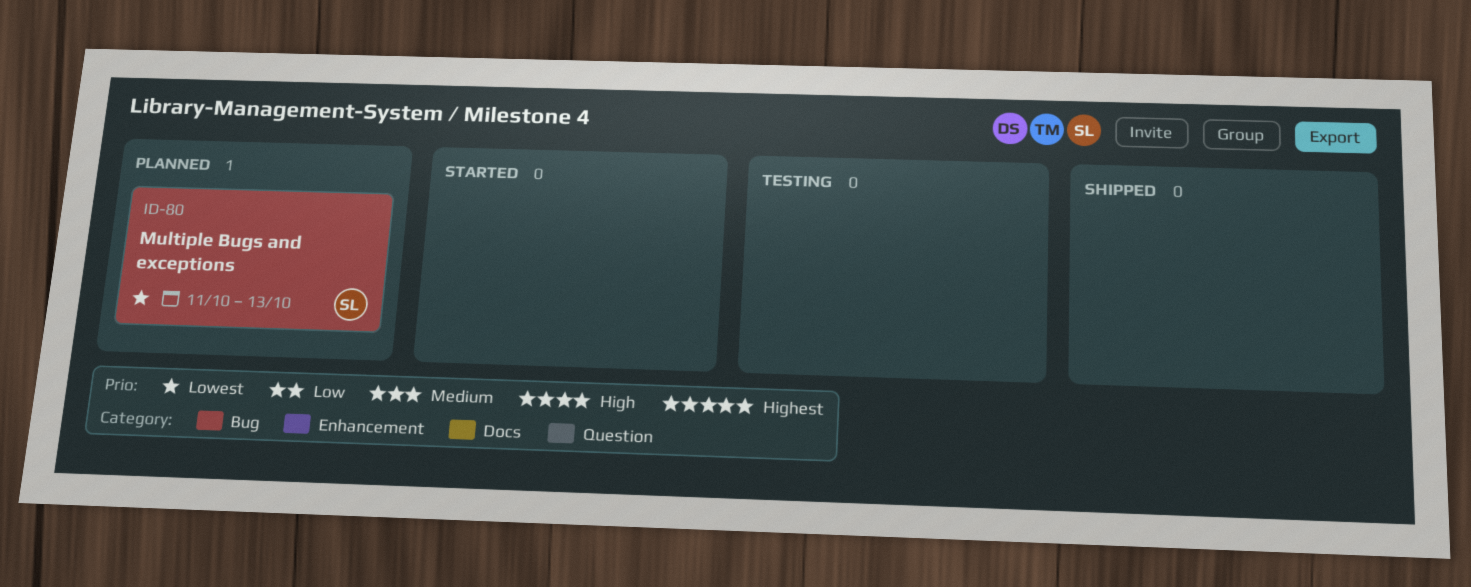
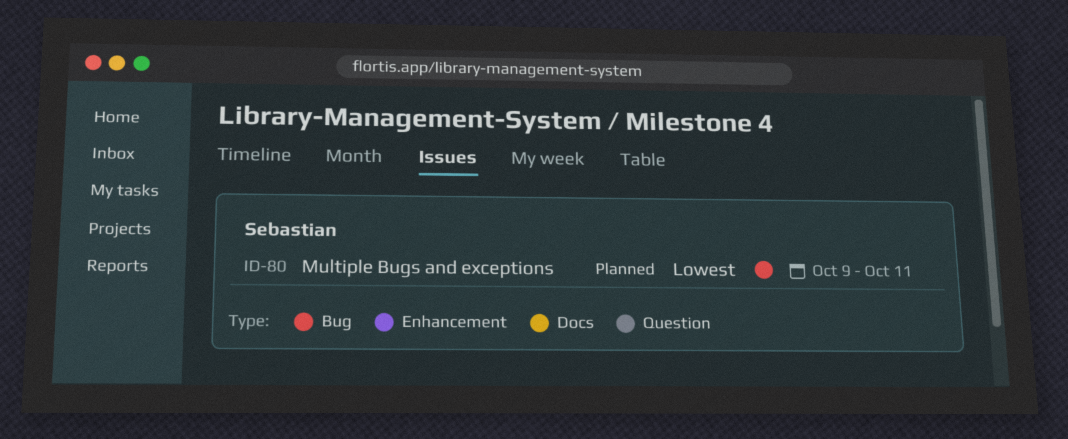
ID-80, start: Oct 11 -> Oct 9
ID-80, due: Oct 13 -> Oct 11

